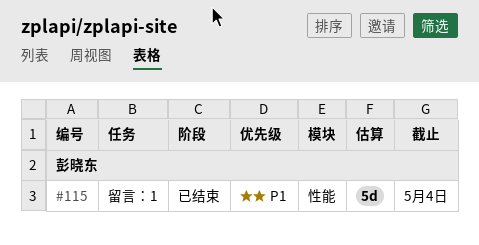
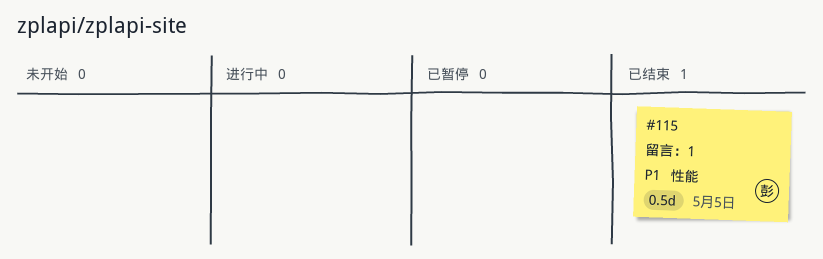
#115, estimate: 5d -> 0.5d
#115, due: May 4 -> May 5

